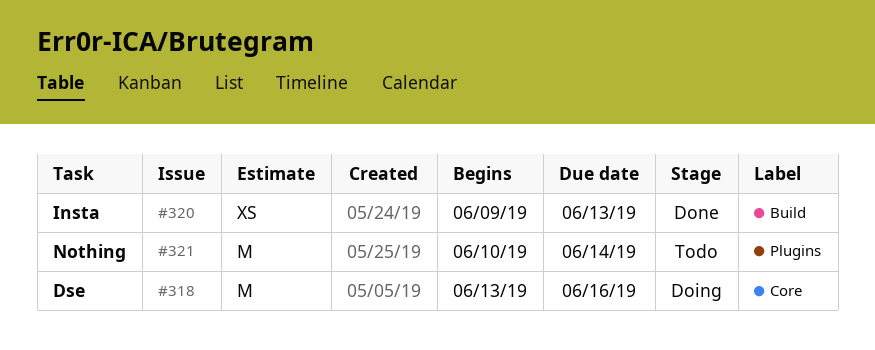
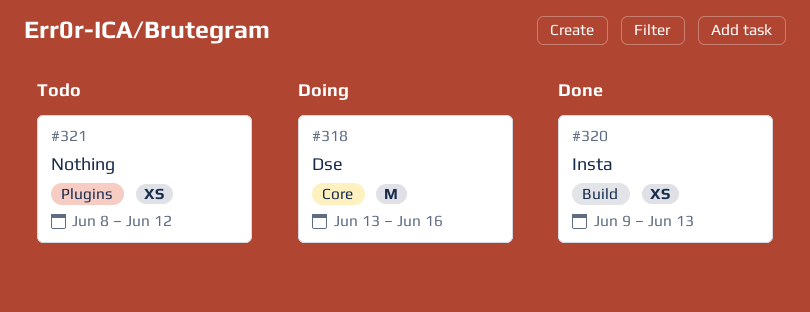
#321, estimate: M -> XS
#321, start: Jun 10 -> Jun 8
#321, due: Jun 14 -> Jun 12

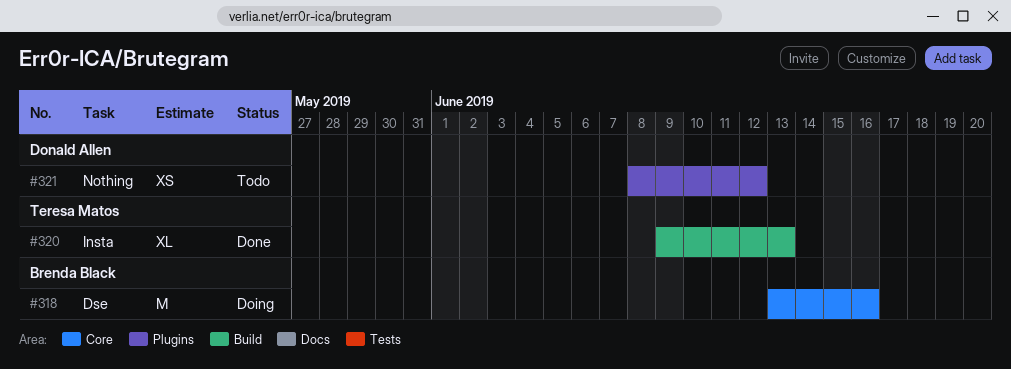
#320, estimate: XS -> XL

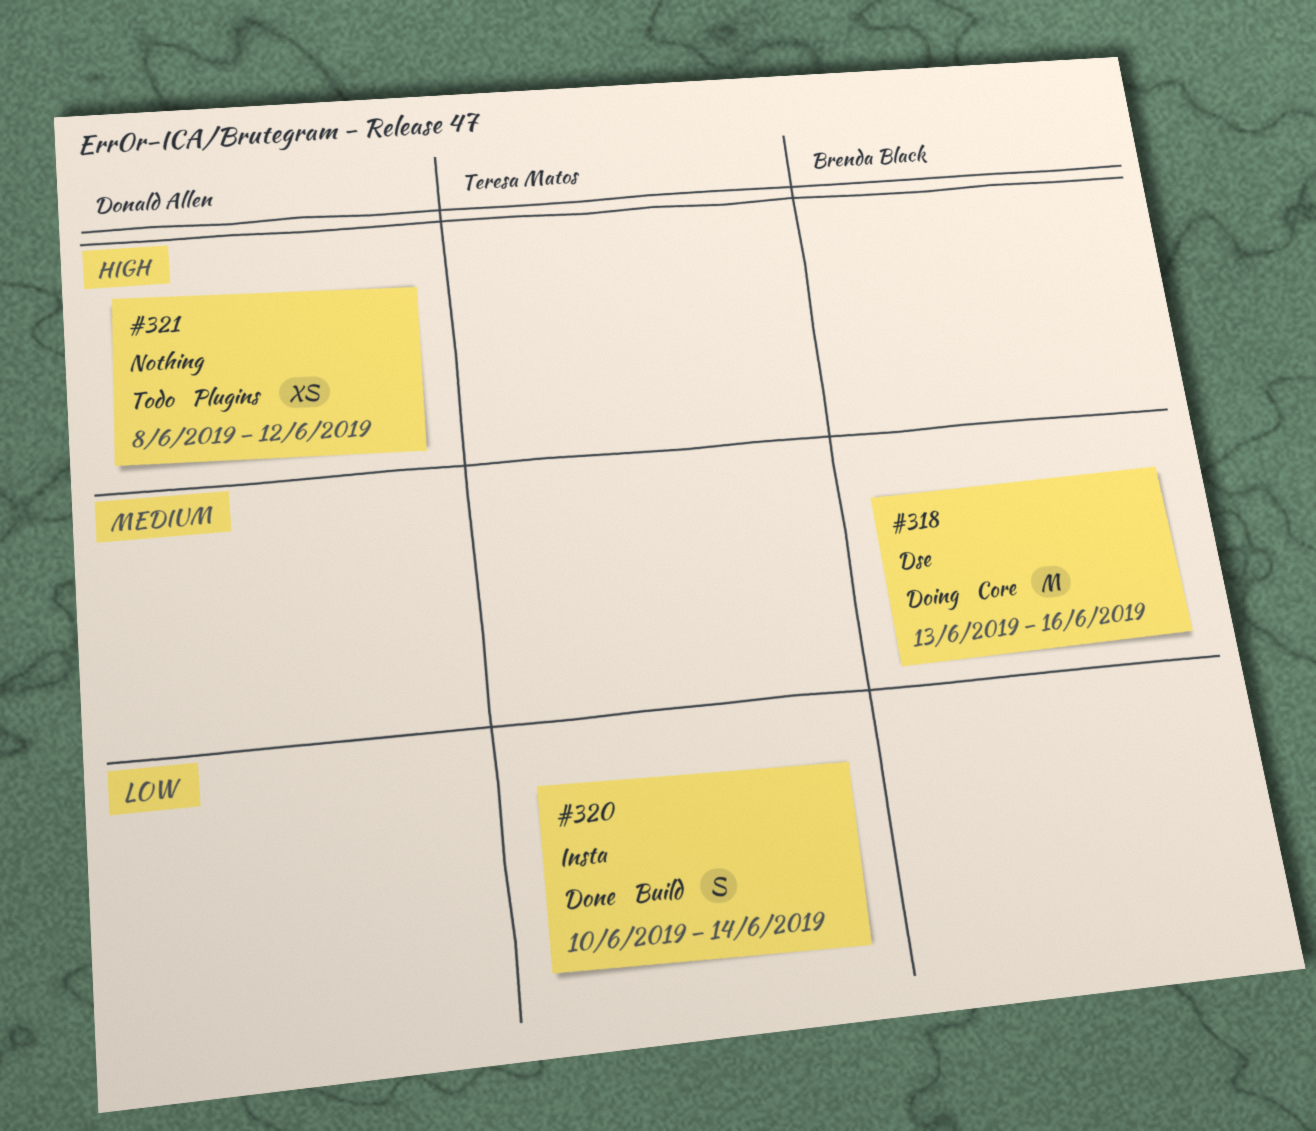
#320, estimate: XL -> S
#320, start: Jun 9 -> Jun 10
#320, due: Jun 13 -> Jun 14

